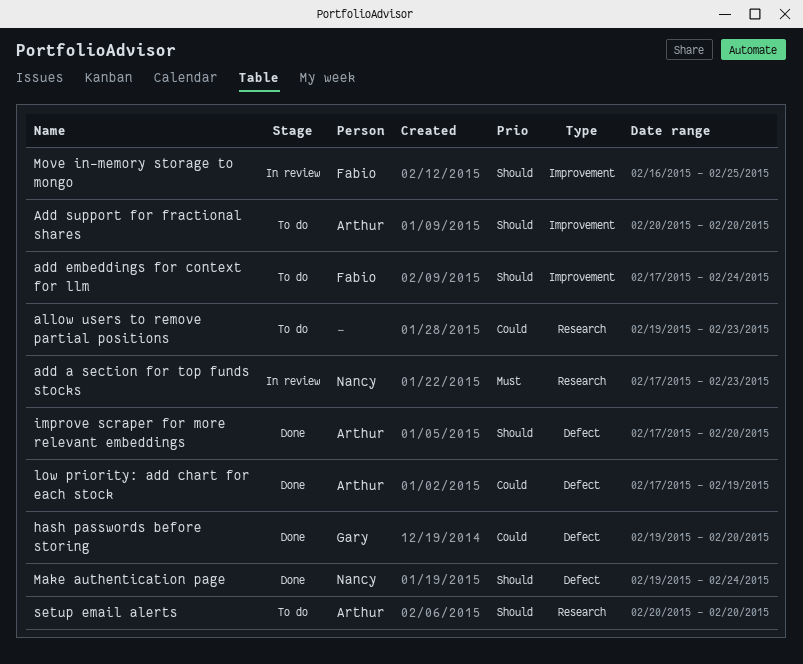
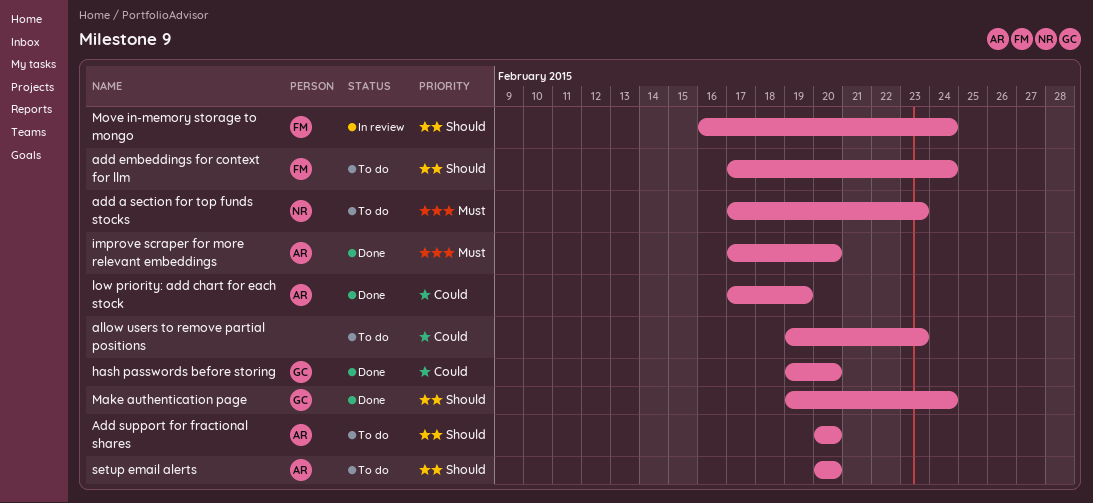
add a section for top funds stocks, status: In review -> To do
improve scraper for more relevant embeddings, priority: Should -> Must
Make authentication page, owner: Nancy -> Gary
Move in-memory storage to mongo, due: Feb 25 -> Feb 24

